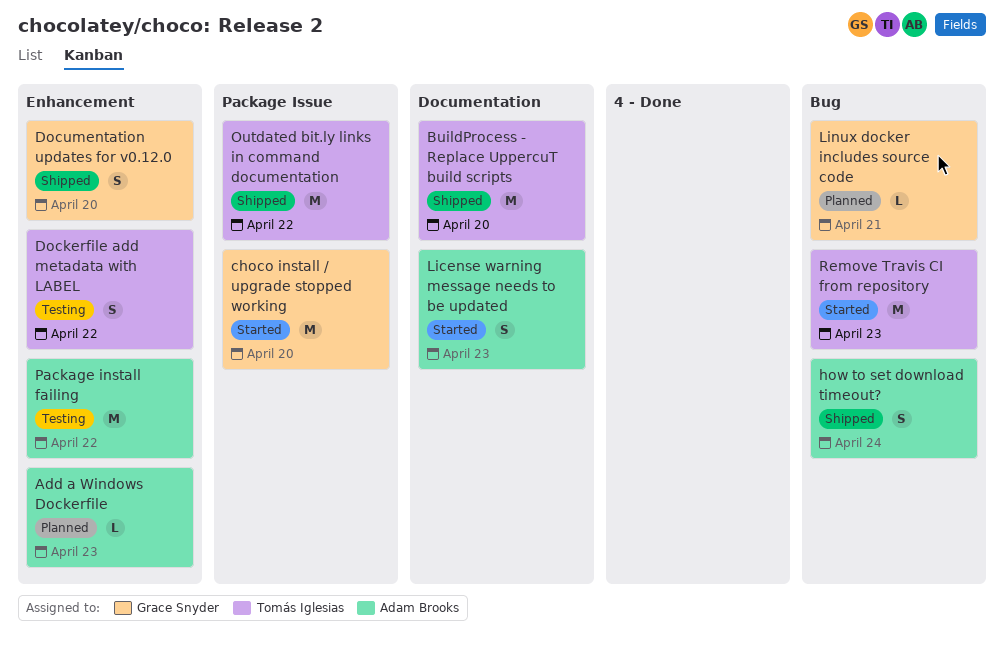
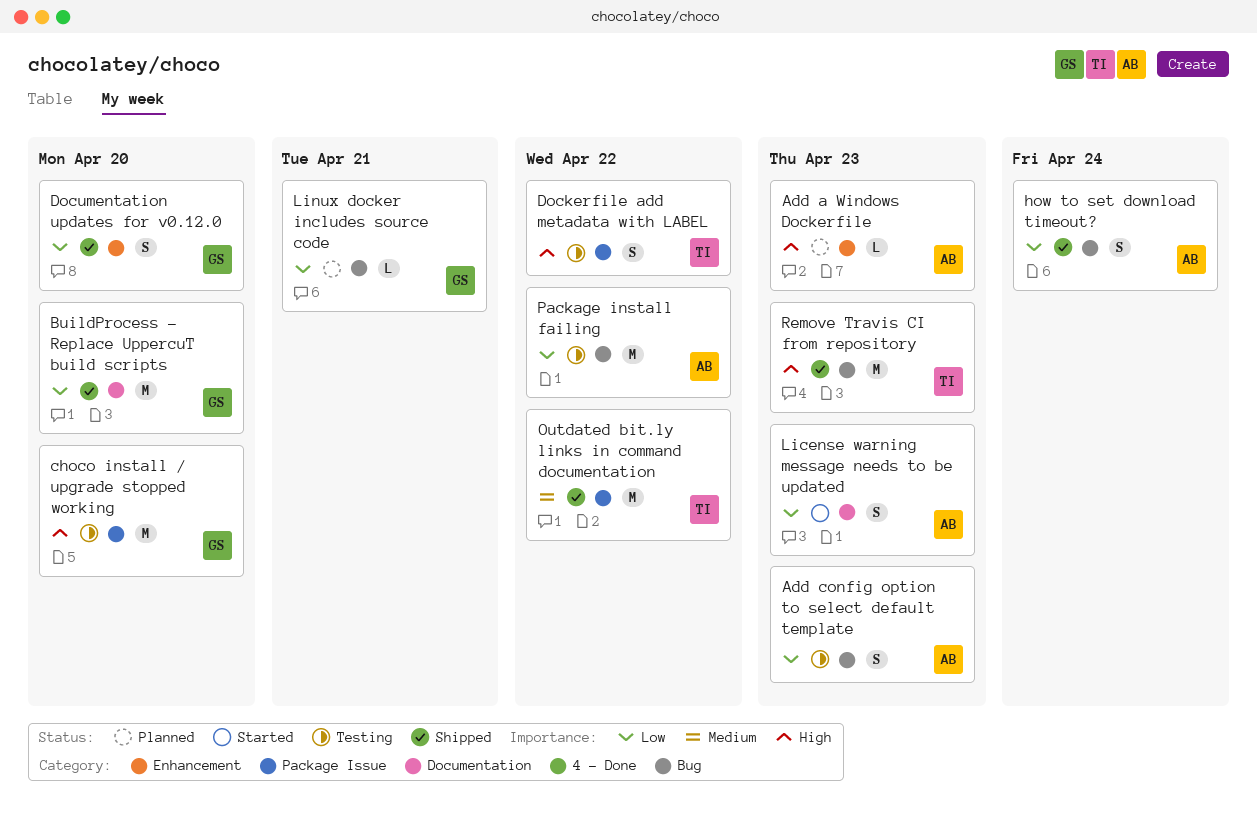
Add config option to select default template: none -> present
BuildProcess - Replace UppercuT build scripts, owner: Tomás Iglesias -> Grace Snyder
choco install / upgrade stopped working, status: Started -> Testing
Dockerfile add metadata with LABEL, label: Enhancement -> Package Issue
Package install failing, label: Enhancement -> Bug
Remove Travis CI from repository, status: Started -> Shipped

